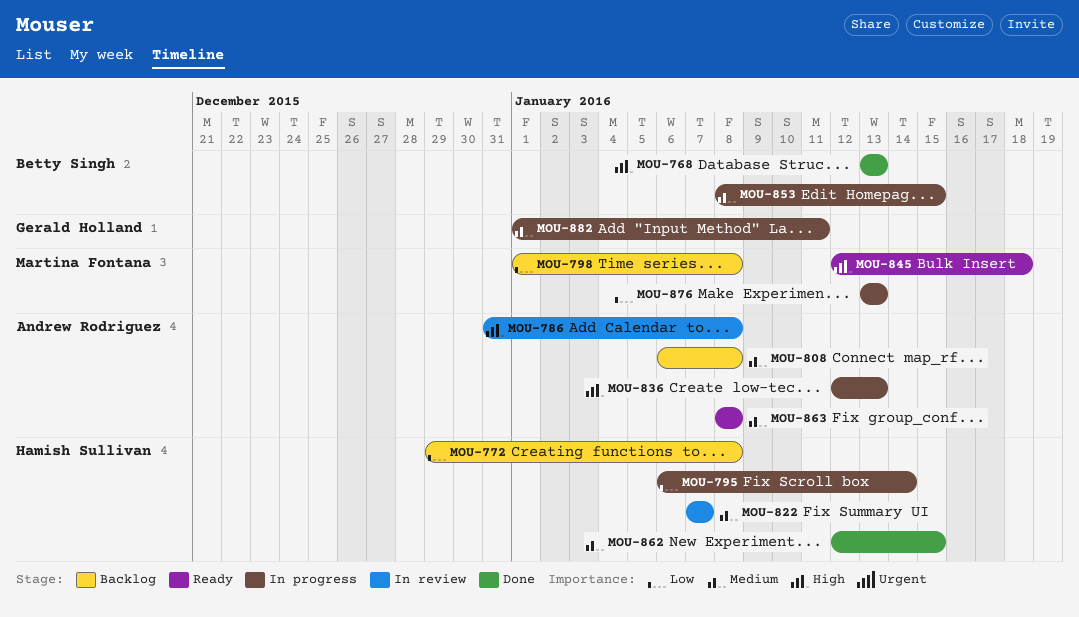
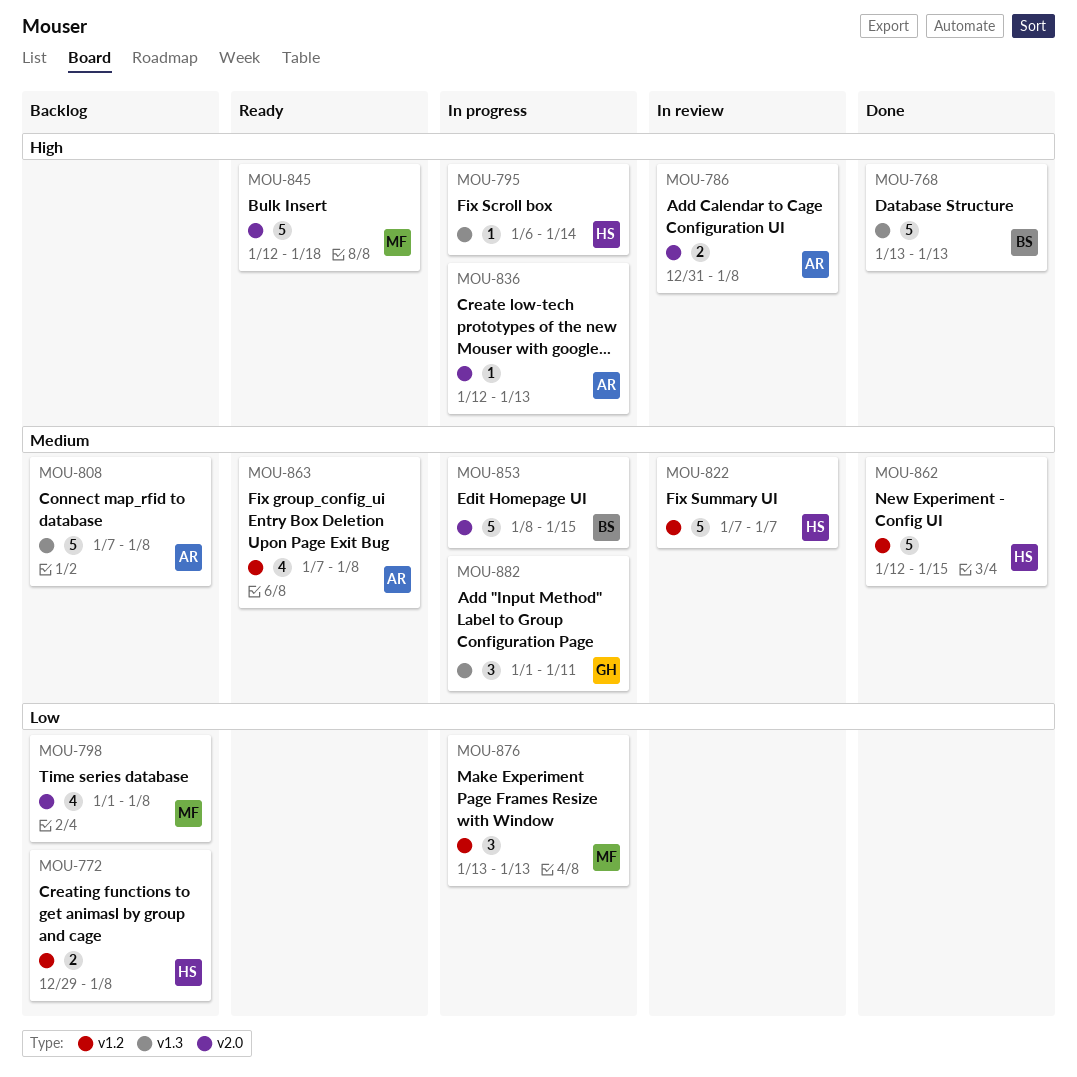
MOU-795, priority: Low -> High
MOU-808, start: Jan 6 -> Jan 7
MOU-863, start: Jan 8 -> Jan 7

